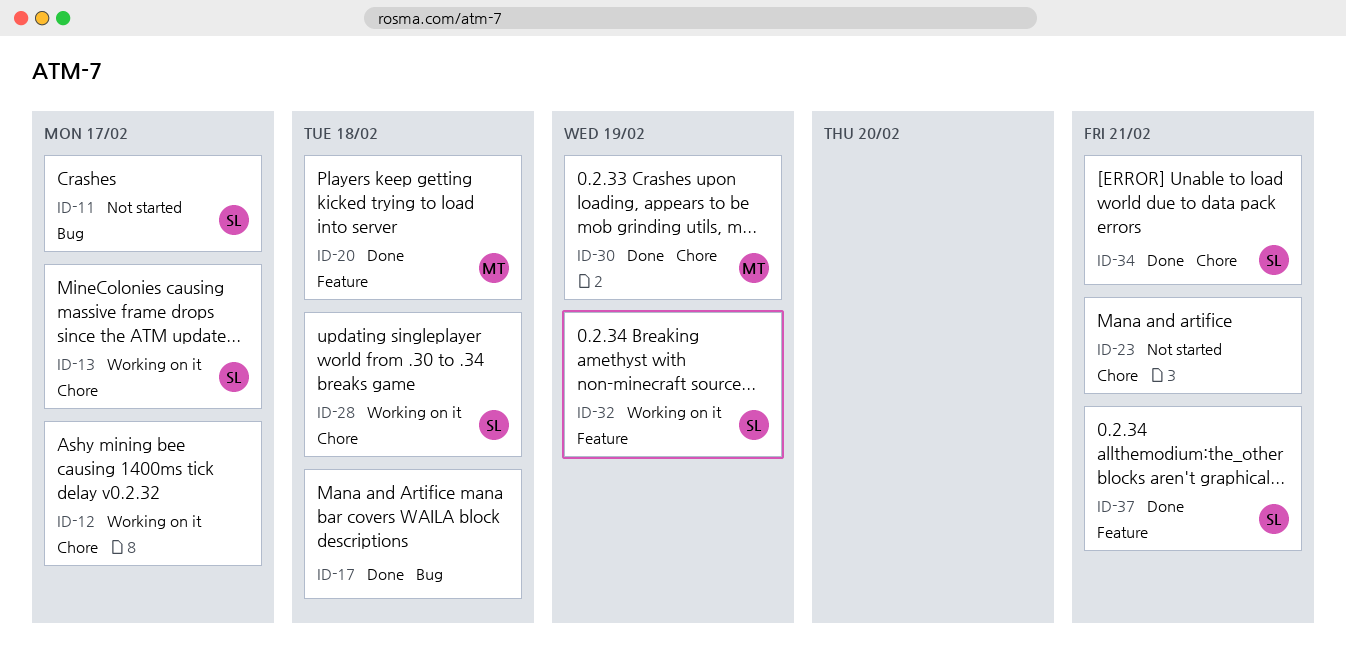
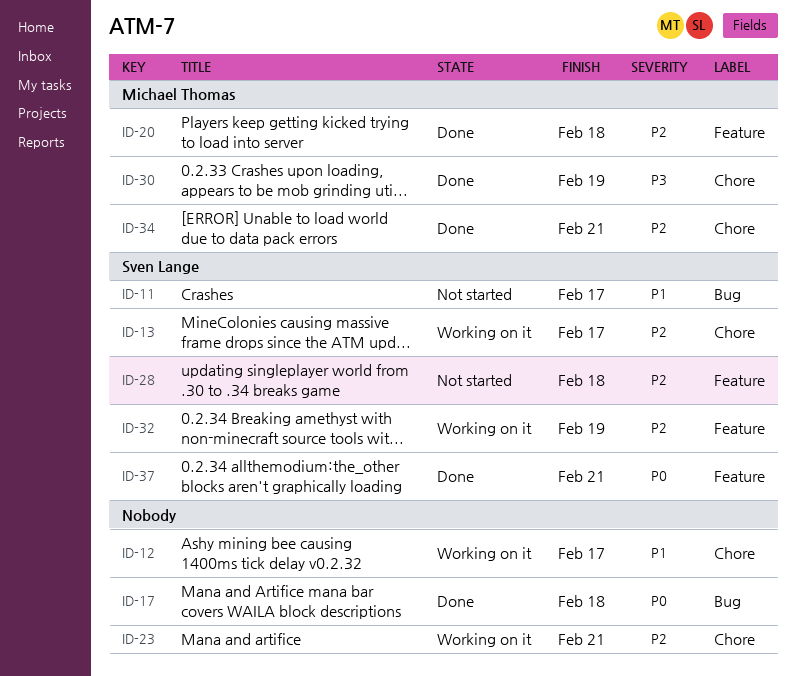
ID-23, status: Not started -> Working on it
ID-28, status: Working on it -> Not started
ID-28, label: Chore -> Feature
ID-34, owner: Sven Lange -> Michael Thomas

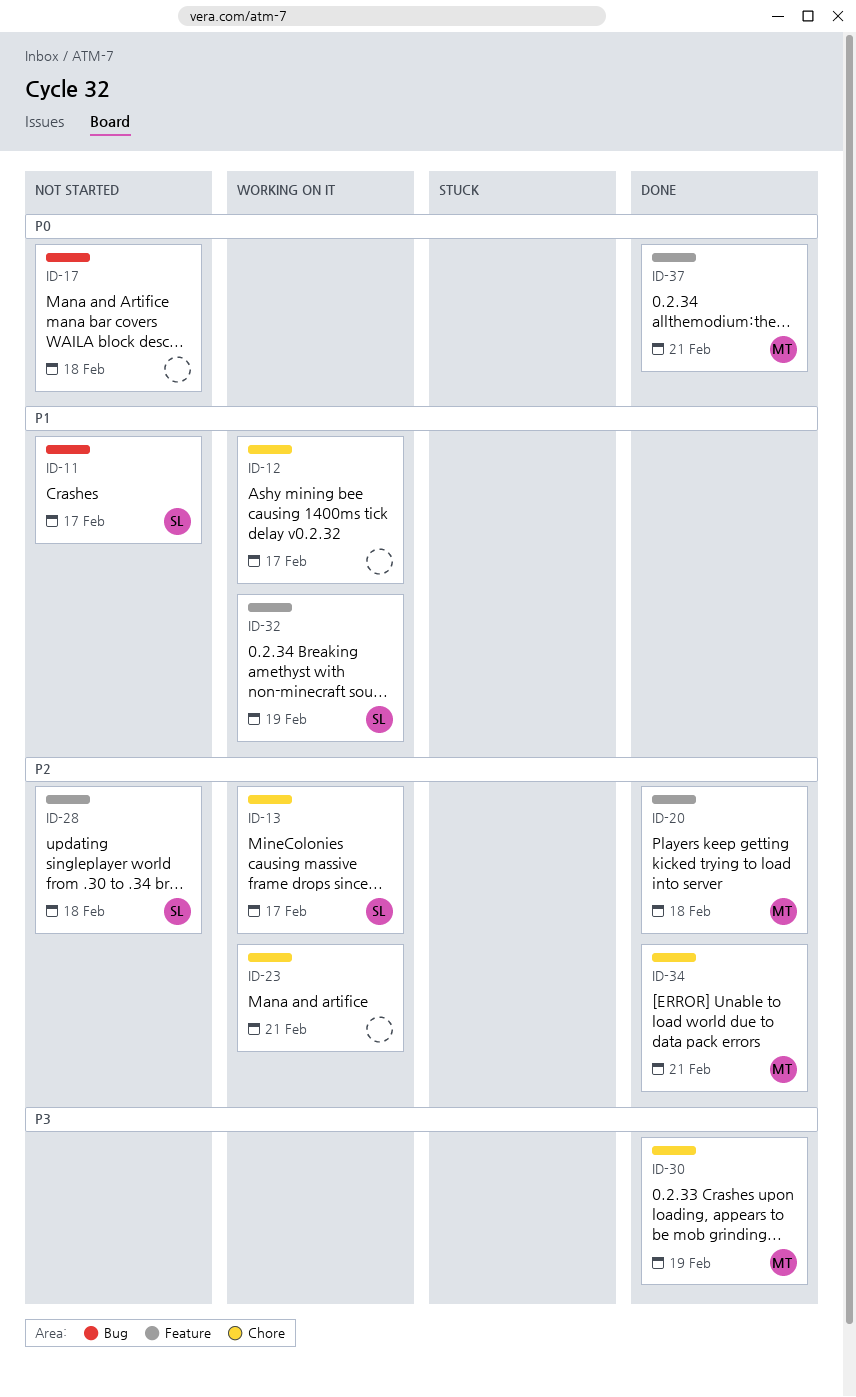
ID-17, status: Done -> Not started
ID-32, priority: P2 -> P1
ID-37, owner: Sven Lange -> Michael Thomas

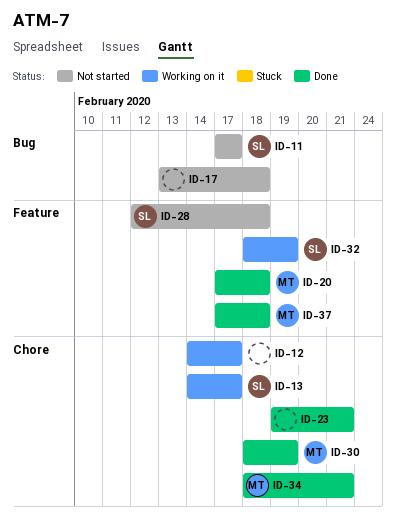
ID-23, status: Working on it -> Done
ID-37, due: Feb 21 -> Feb 18

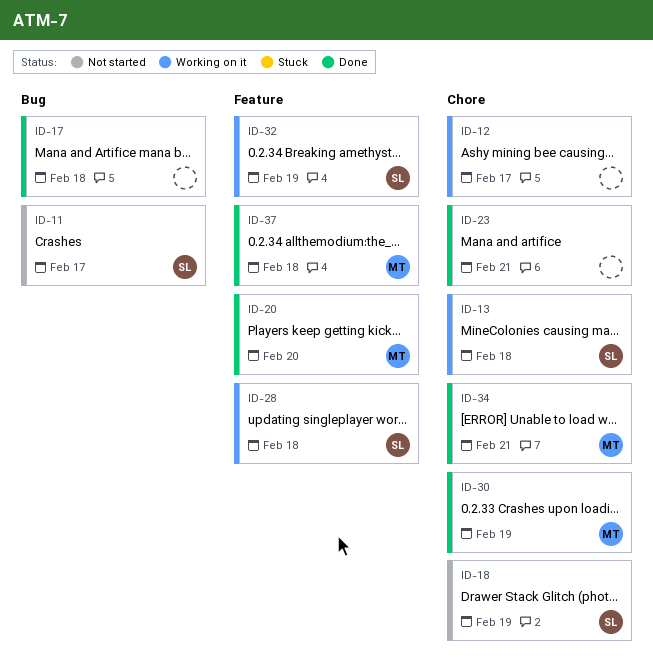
ID-13, due: Feb 17 -> Feb 18
ID-17, status: Not started -> Done
ID-18: none -> present
ID-20, due: Feb 18 -> Feb 20
ID-28, status: Not started -> Working on it

